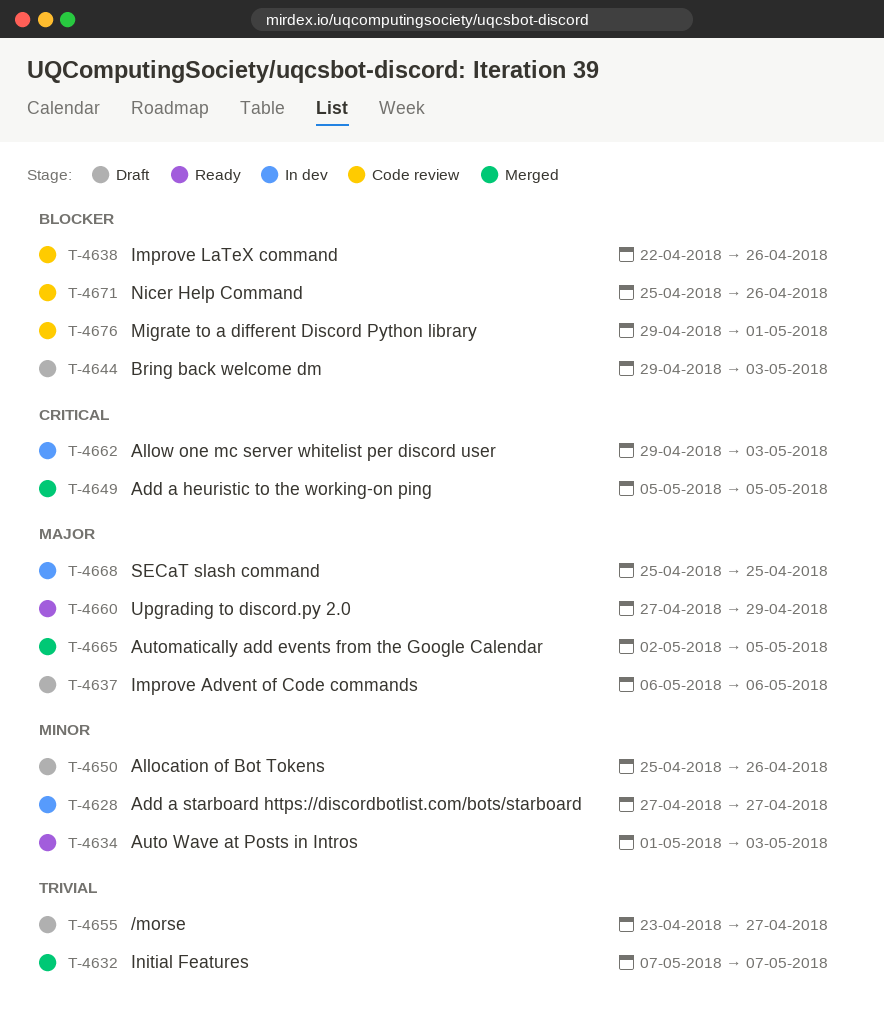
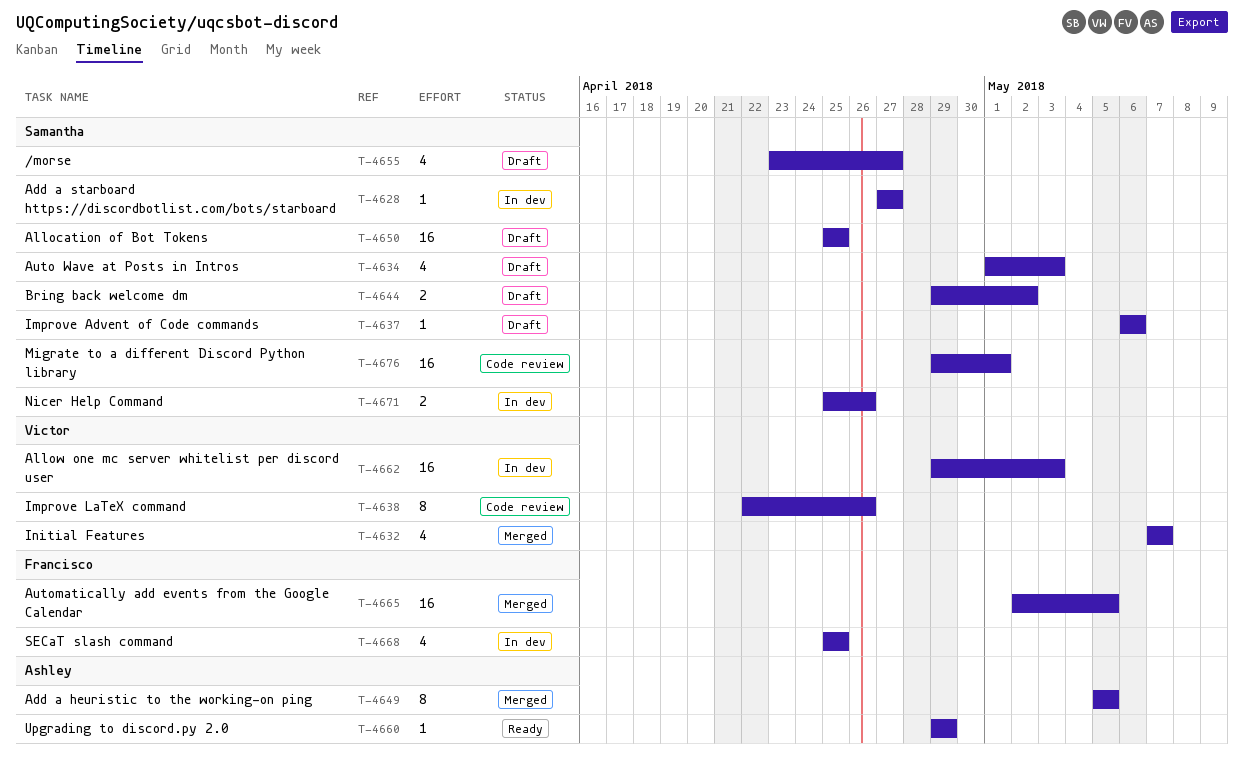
T-4634, status: Ready -> Draft
T-4644, due: May 3 -> May 2
T-4650, due: Apr 26 -> Apr 25
T-4660, start: Apr 27 -> Apr 29
T-4671, status: Code review -> In dev

